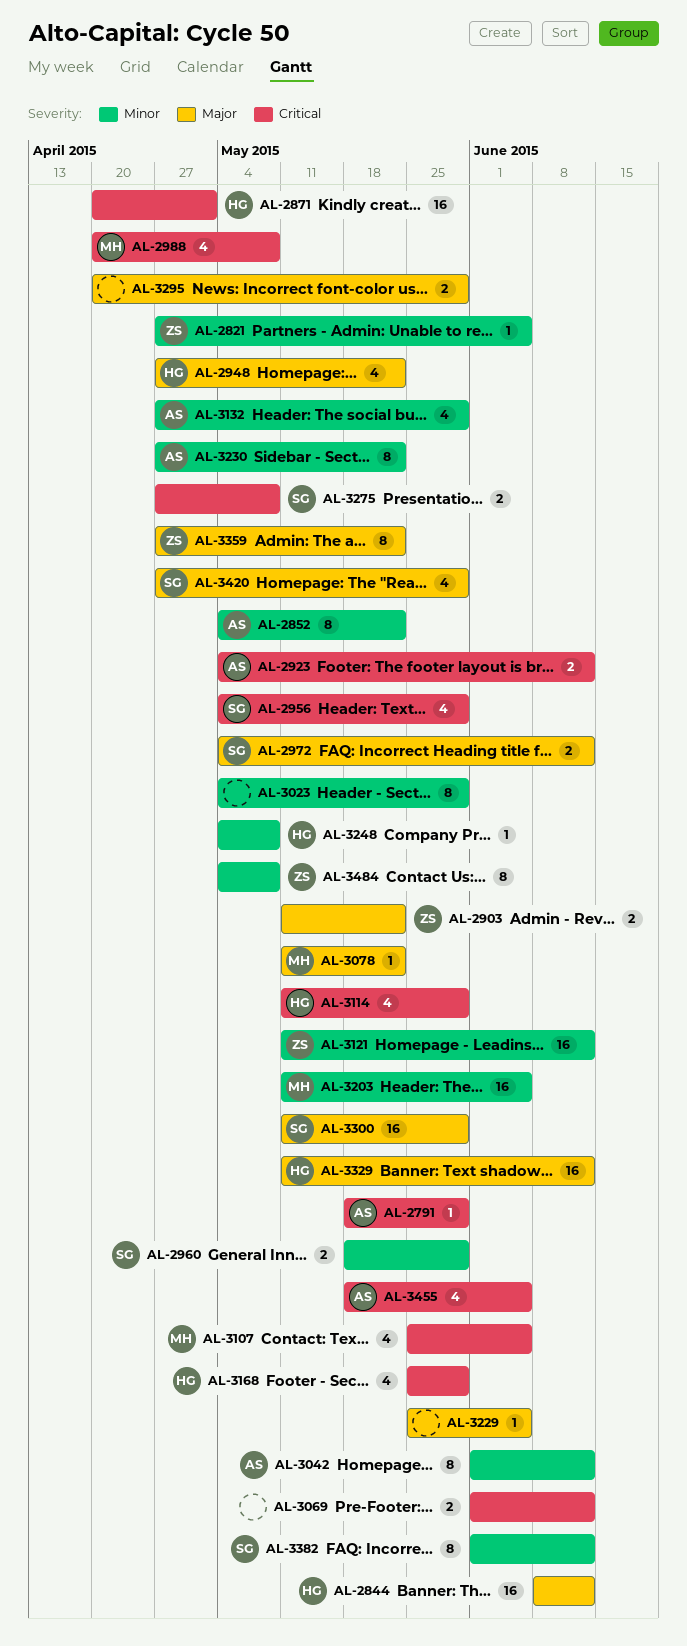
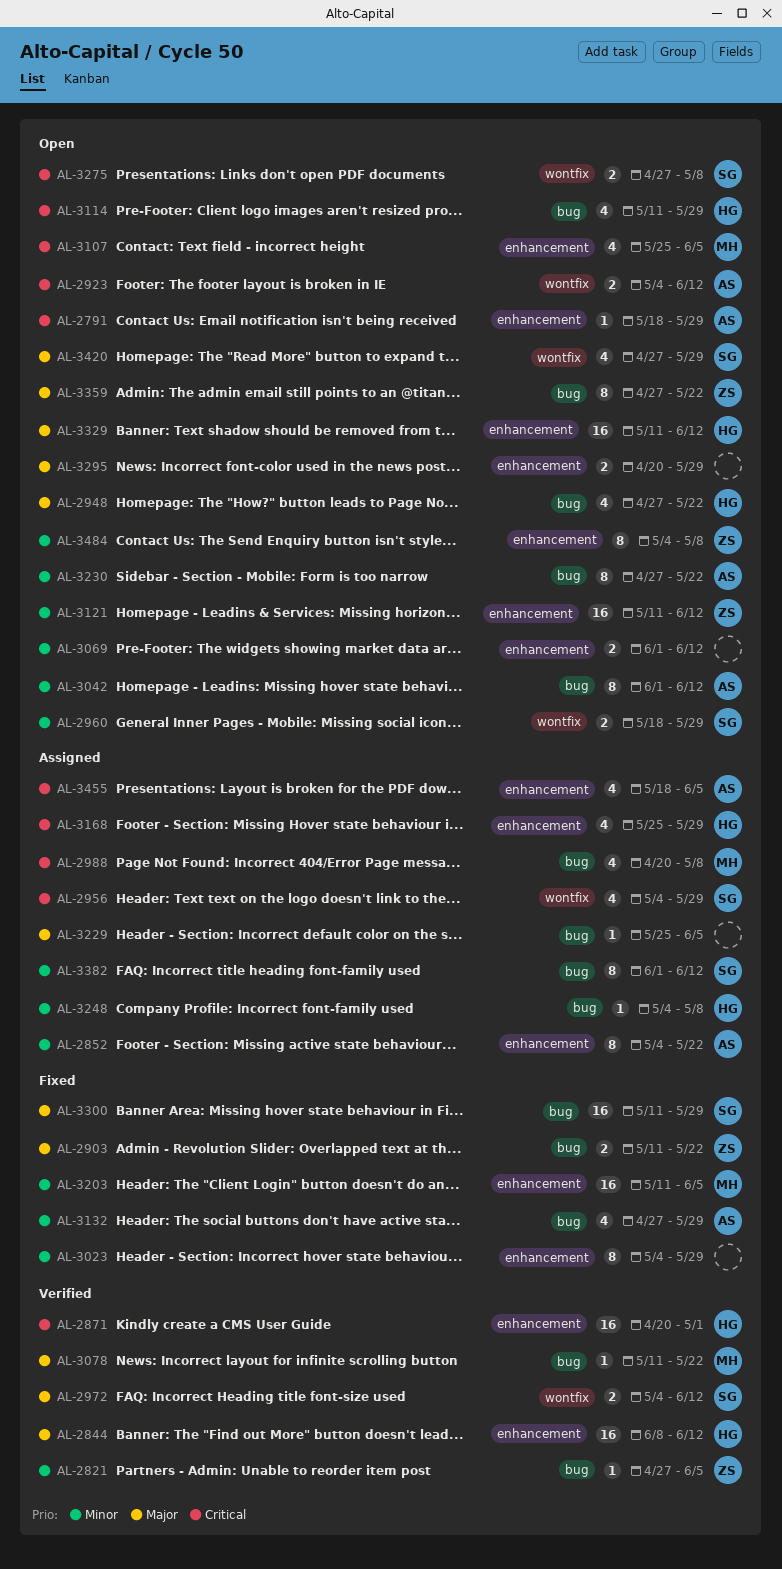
AL-3069, priority: Critical -> Minor

